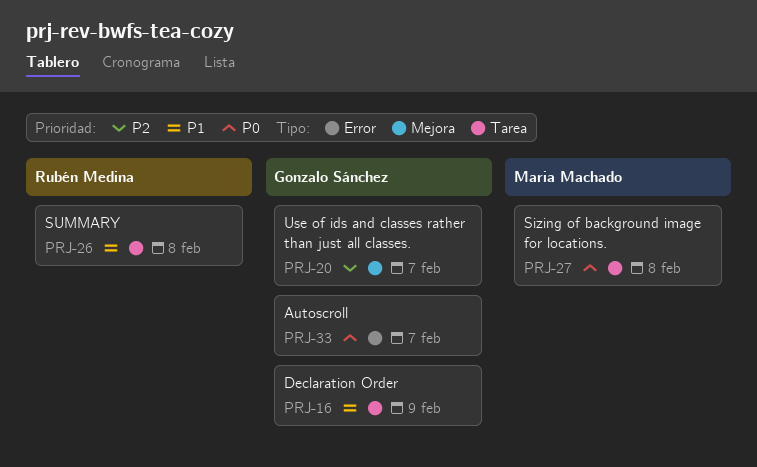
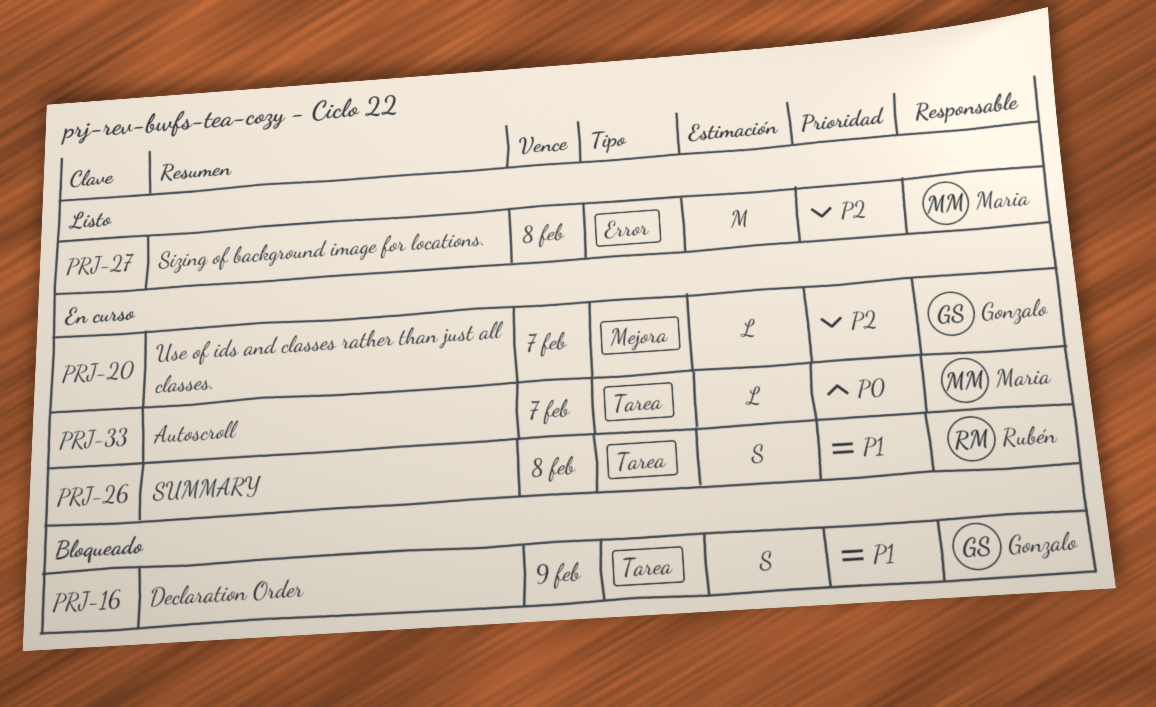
PRJ-27, priority: P0 -> P2
PRJ-27, label: Tarea -> Error
PRJ-33, owner: Gonzalo Sánchez -> Maria Machado
PRJ-33, label: Error -> Tarea

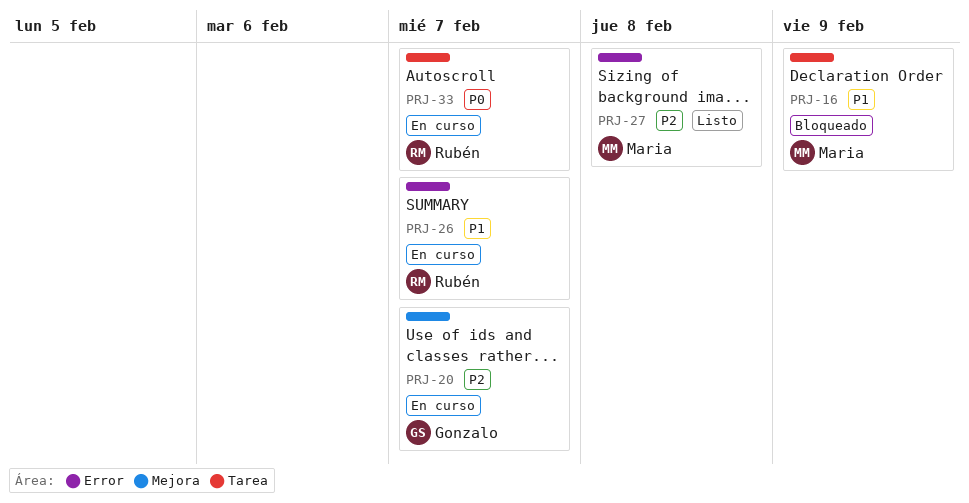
PRJ-16, owner: Gonzalo -> Maria
PRJ-26, label: Tarea -> Error
PRJ-26, due: Feb 8 -> Feb 7
PRJ-33, owner: Maria -> Rubén

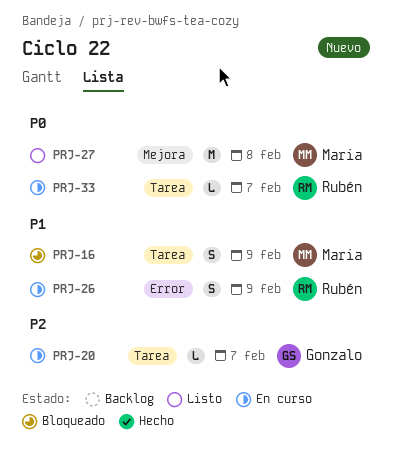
PRJ-20, label: Mejora -> Tarea
PRJ-26, due: Feb 7 -> Feb 9
PRJ-27, priority: P2 -> P0
PRJ-27, label: Error -> Mejora

